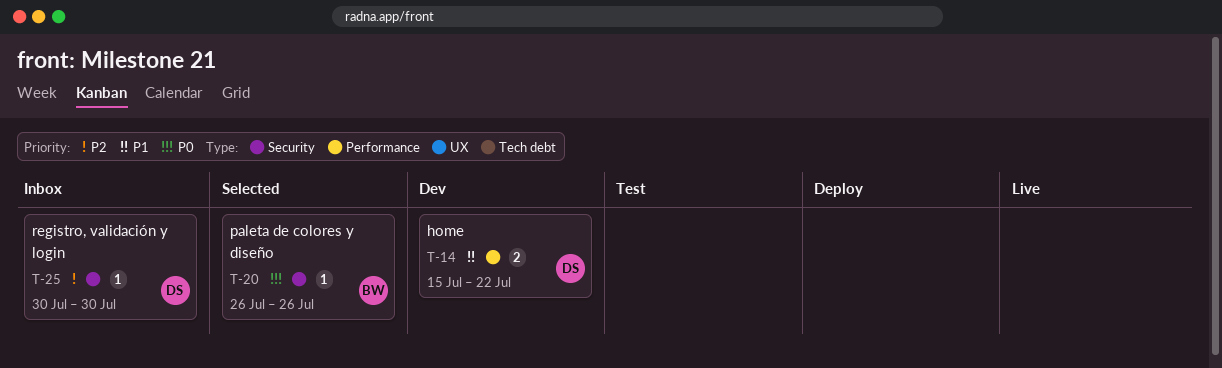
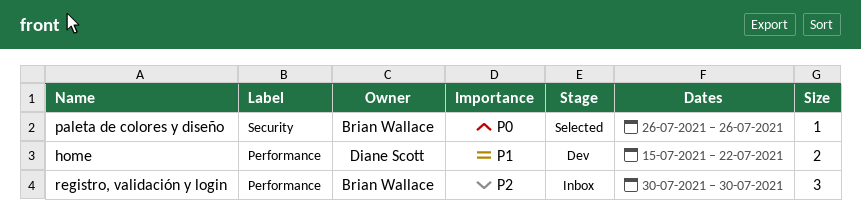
registro, validación y login, owner: Diane Scott -> Brian Wallace
registro, validación y login, label: Security -> Performance
registro, validación y login, estimate: 1 -> 3

